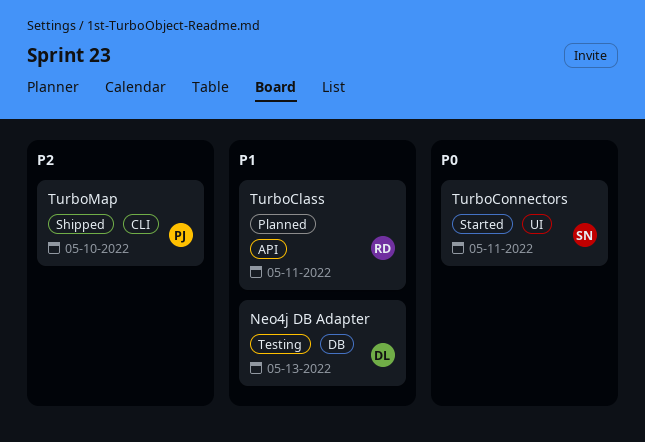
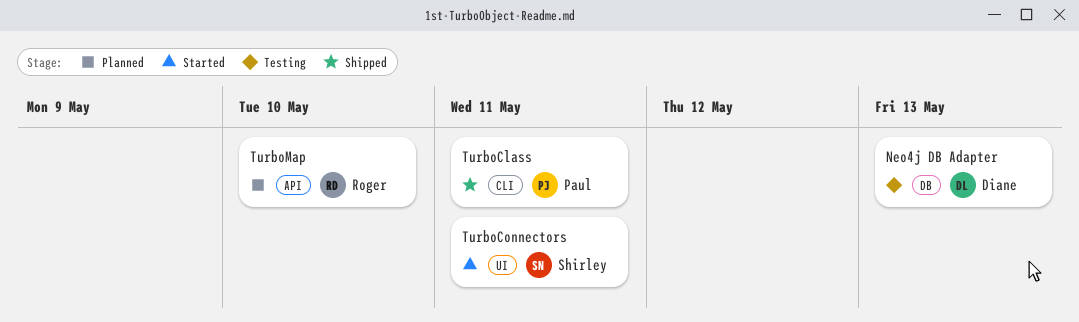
TurboClass, status: Planned -> Shipped
TurboClass, owner: Roger -> Paul
TurboClass, label: API -> CLI
TurboMap, status: Shipped -> Planned
TurboMap, owner: Paul -> Roger
TurboMap, label: CLI -> API

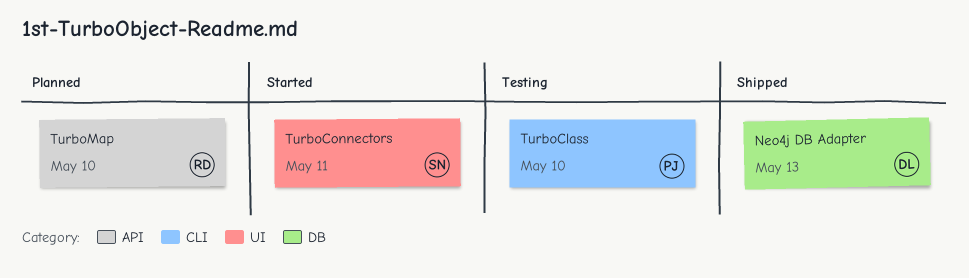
Neo4j DB Adapter, status: Testing -> Shipped
TurboClass, status: Shipped -> Testing
TurboClass, due: May 11 -> May 10

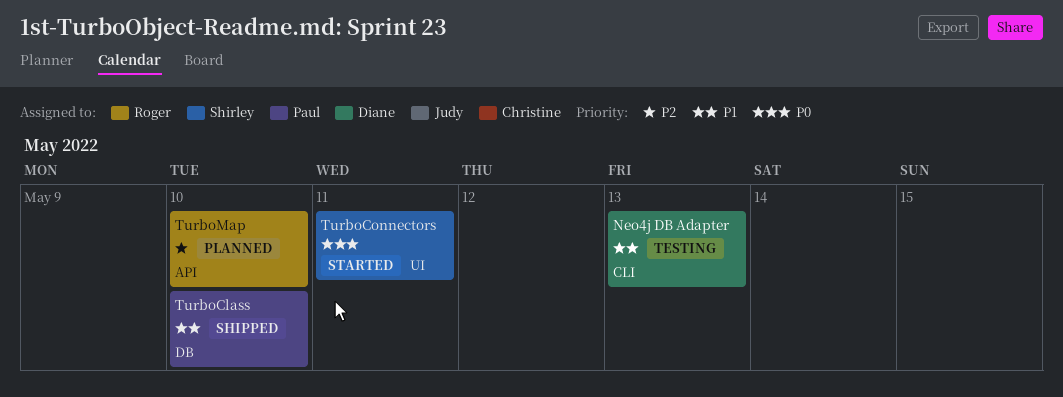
Neo4j DB Adapter, status: Shipped -> Testing
Neo4j DB Adapter, label: DB -> CLI
TurboClass, status: Testing -> Shipped
TurboClass, label: CLI -> DB

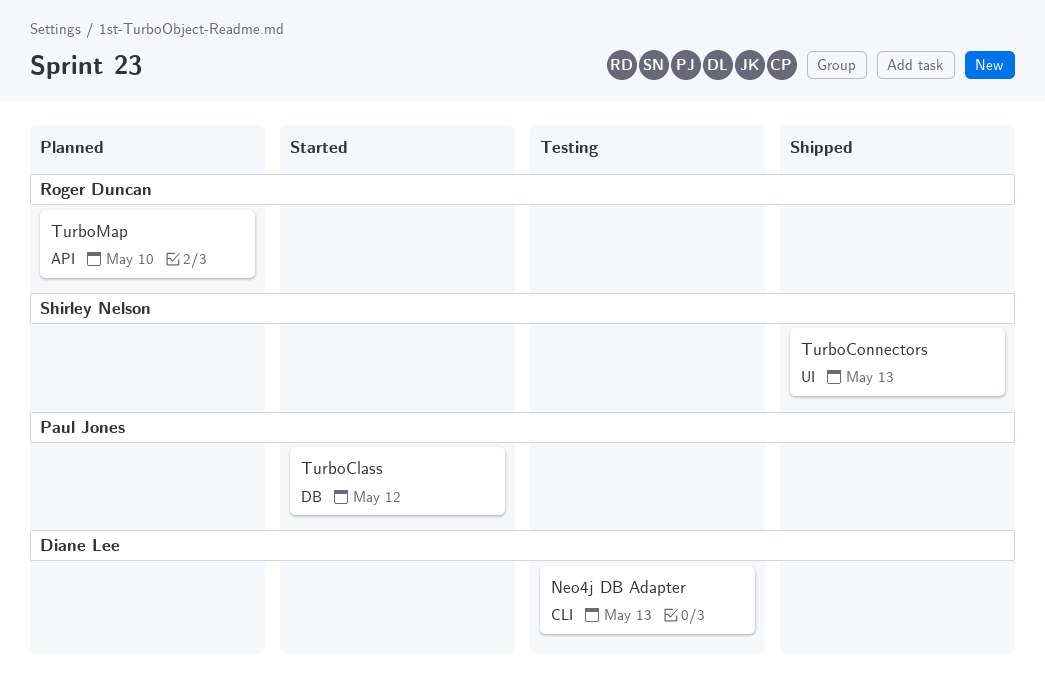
TurboClass, status: Shipped -> Started
TurboClass, due: May 10 -> May 12
TurboConnectors, status: Started -> Shipped
TurboConnectors, due: May 11 -> May 13

